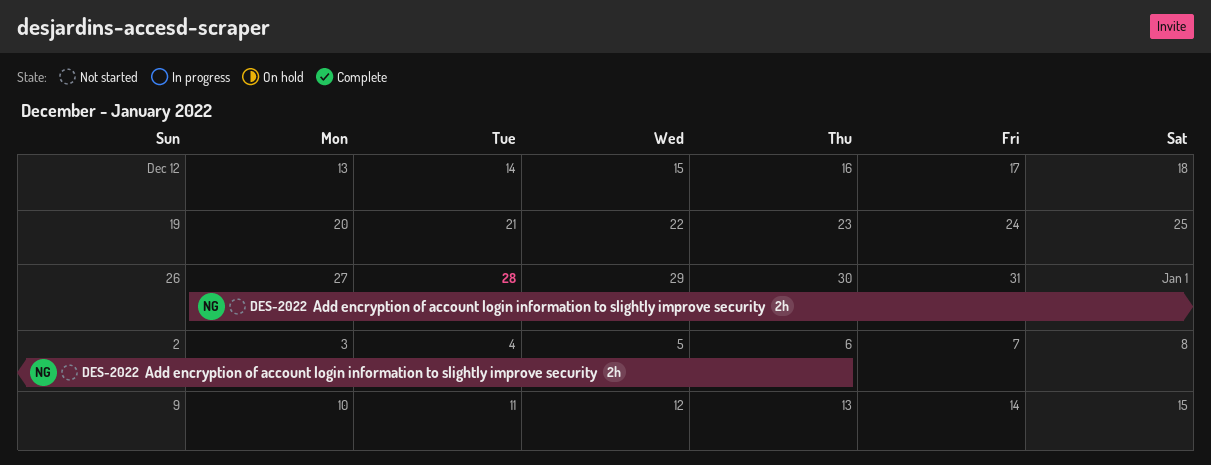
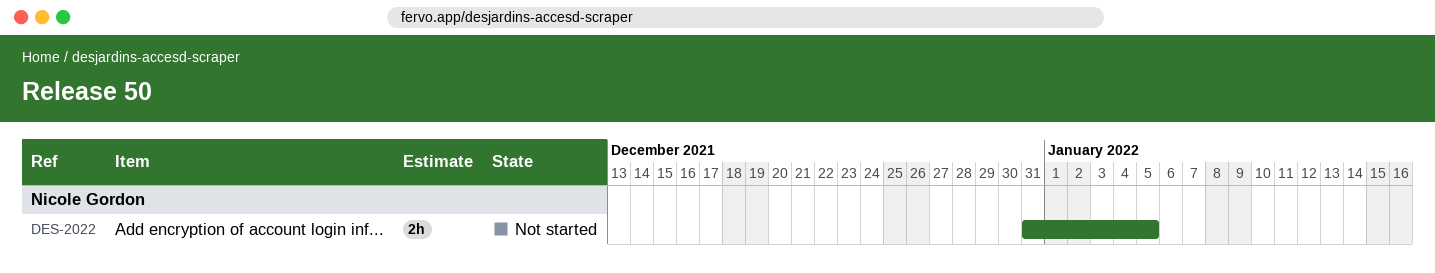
DES-2022, start: Dec 27 -> Dec 31
DES-2022, due: Jan 6 -> Jan 5

